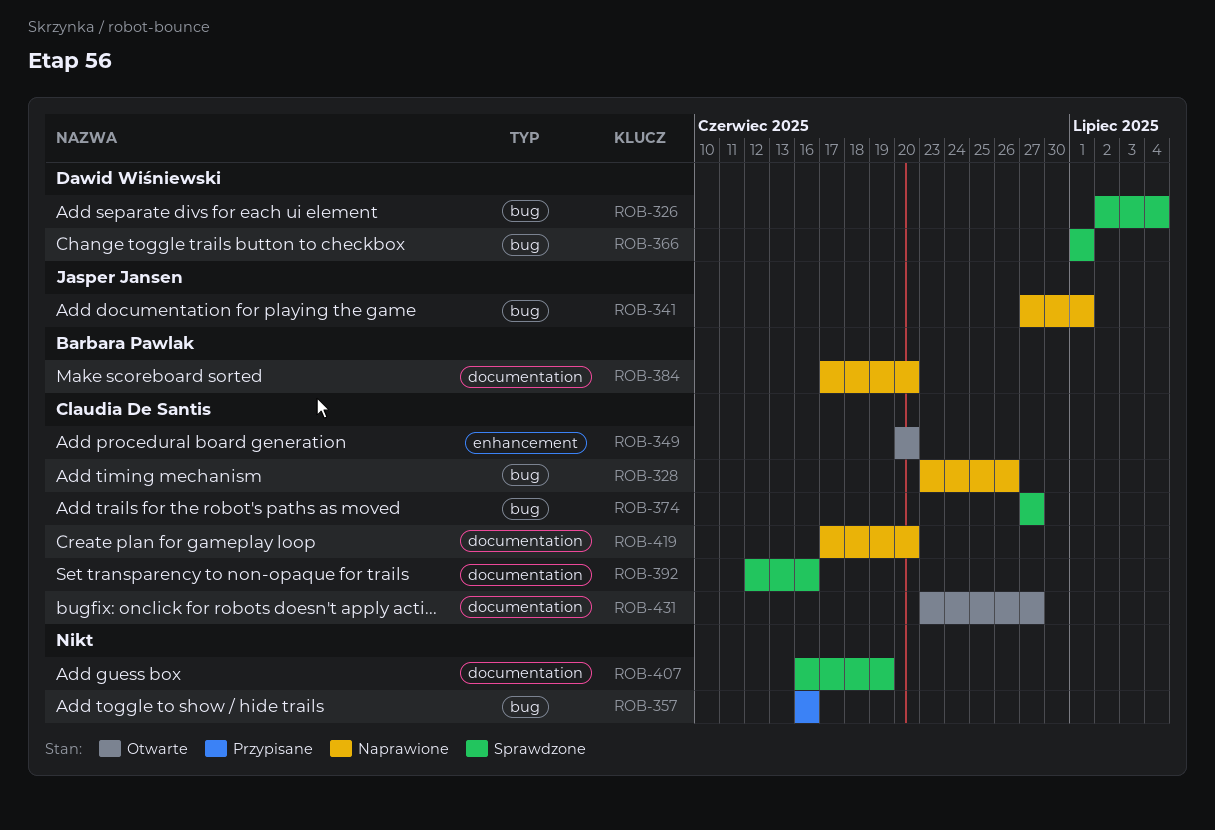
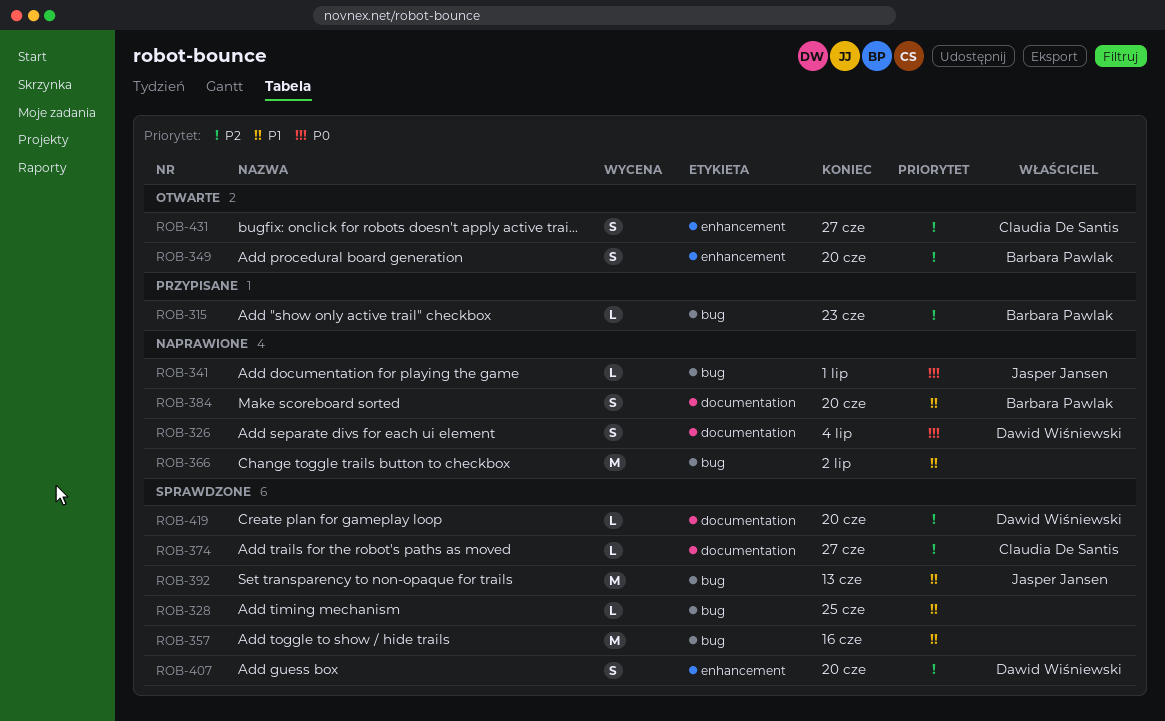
ROB-315: none -> present
ROB-326, status: Sprawdzone -> Naprawione
ROB-326, label: bug -> documentation
ROB-328, status: Naprawione -> Sprawdzone
ROB-328, owner: Claudia De Santis -> none
ROB-328, due: Jun 26 -> Jun 25
ROB-349, owner: Claudia De Santis -> Barbara Pawlak
ROB-357, status: Przypisane -> Sprawdzone
ROB-366, status: Sprawdzone -> Naprawione
ROB-366, owner: Dawid Wiśniewski -> none
ROB-366, due: Jul 1 -> Jul 2
ROB-374, label: bug -> documentation
ROB-392, owner: Claudia De Santis -> Jasper Jansen
ROB-392, label: documentation -> bug
ROB-392, due: Jun 16 -> Jun 13
ROB-407, owner: none -> Dawid Wiśniewski
ROB-407, label: documentation -> enhancement
ROB-407, due: Jun 19 -> Jun 20
ROB-419, status: Naprawione -> Sprawdzone
ROB-419, owner: Claudia De Santis -> Dawid Wiśniewski
ROB-431, label: documentation -> enhancement

